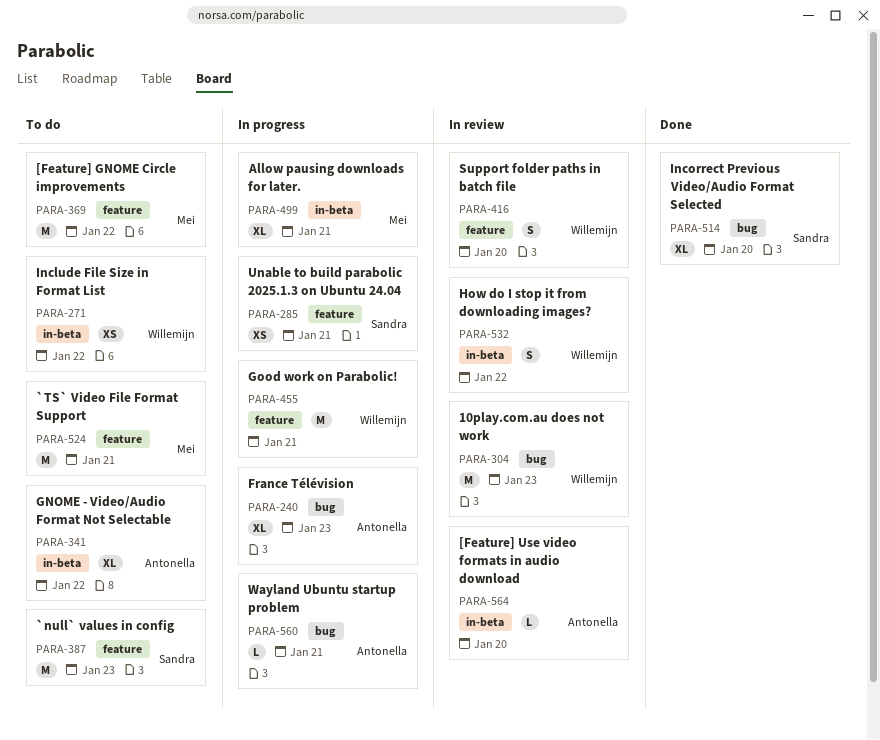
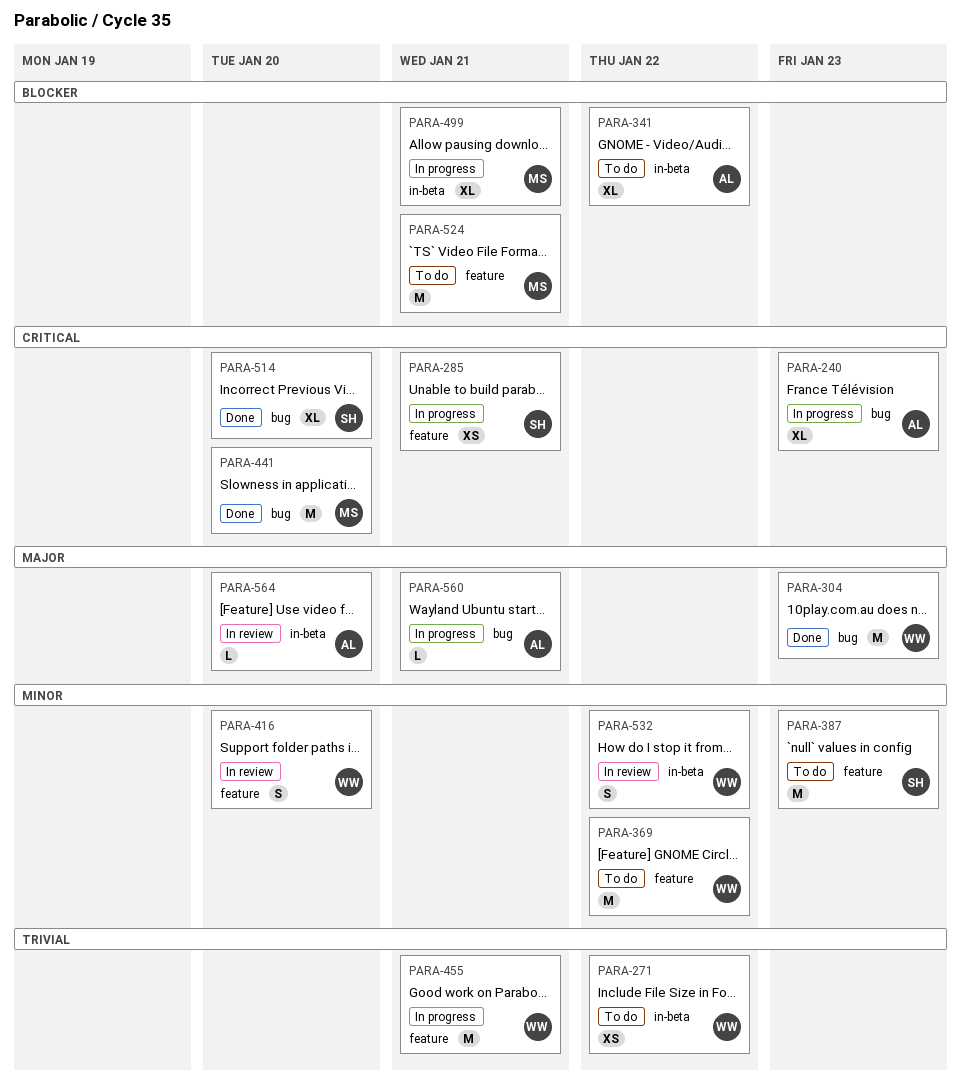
PARA-304, status: In review -> Done
PARA-369, owner: Mei -> Willemijn
PARA-441: none -> present

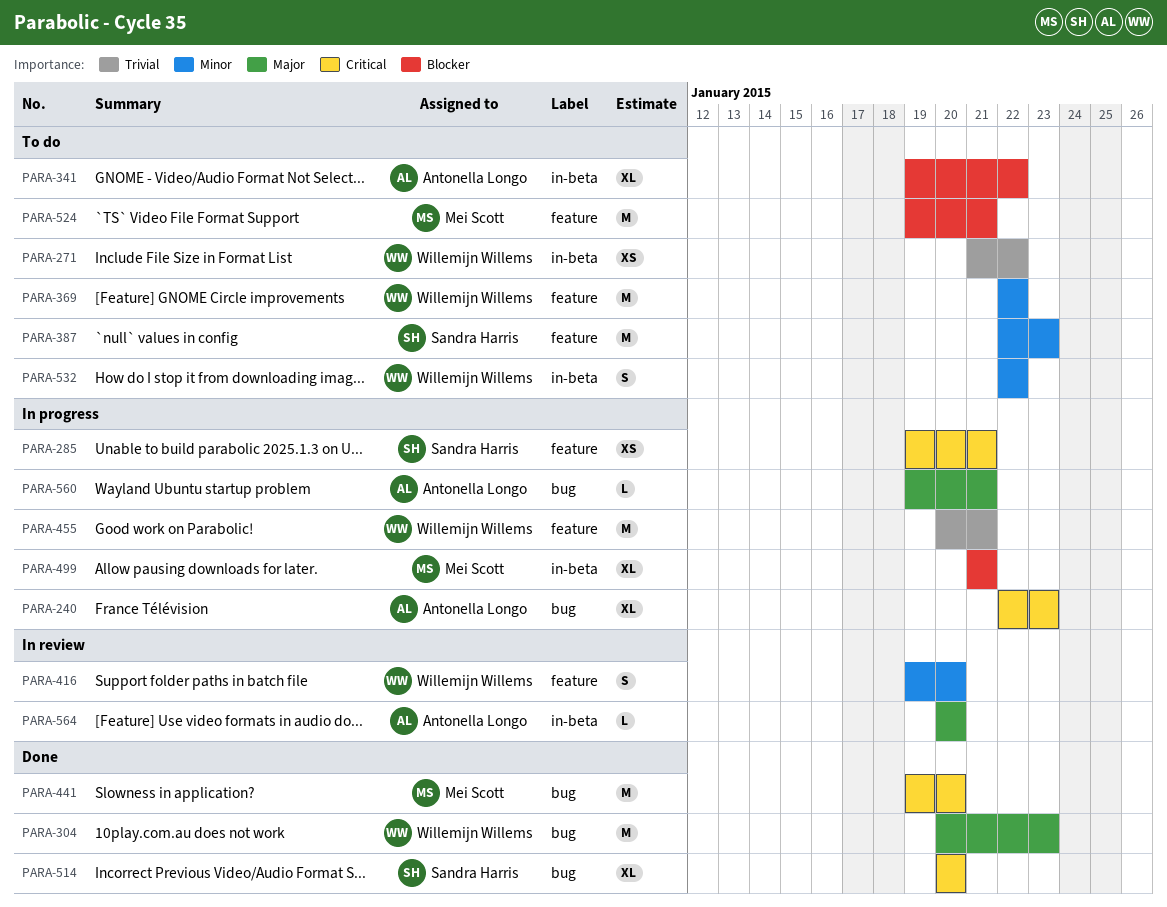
PARA-532, status: In review -> To do

